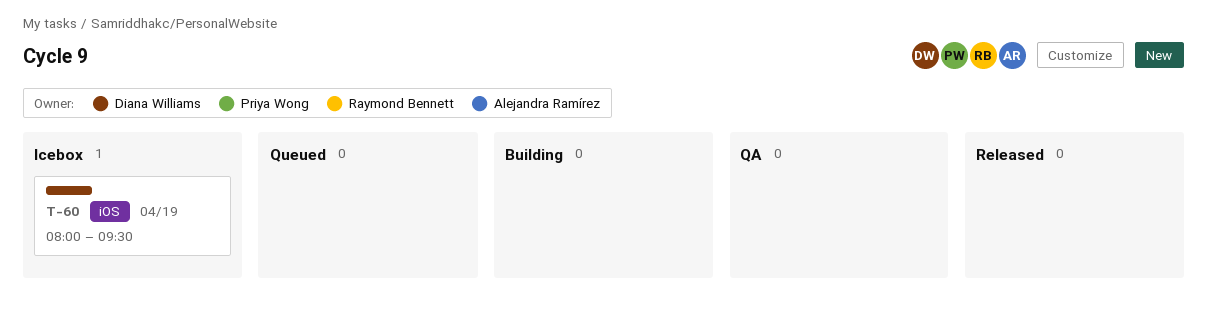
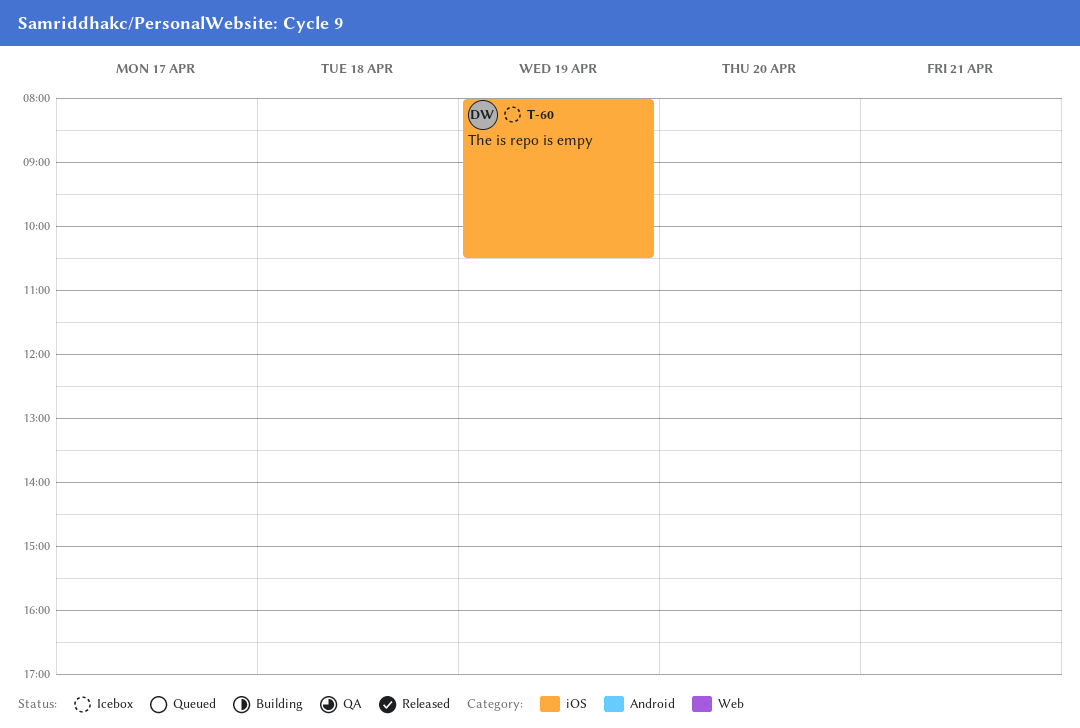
T-60, ends: 09:30 -> 10:30

